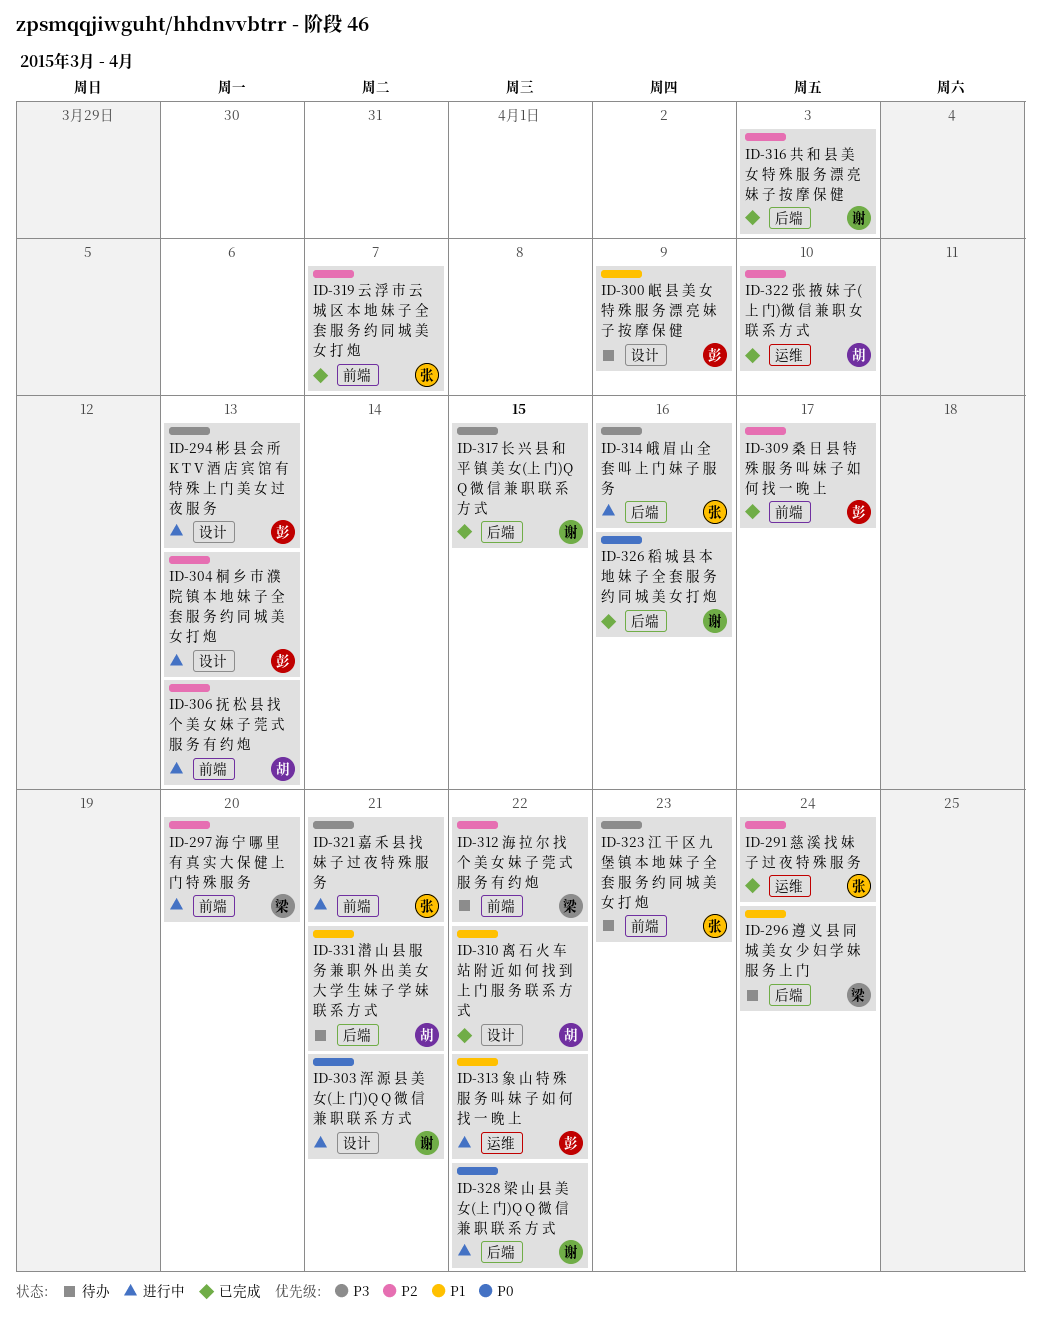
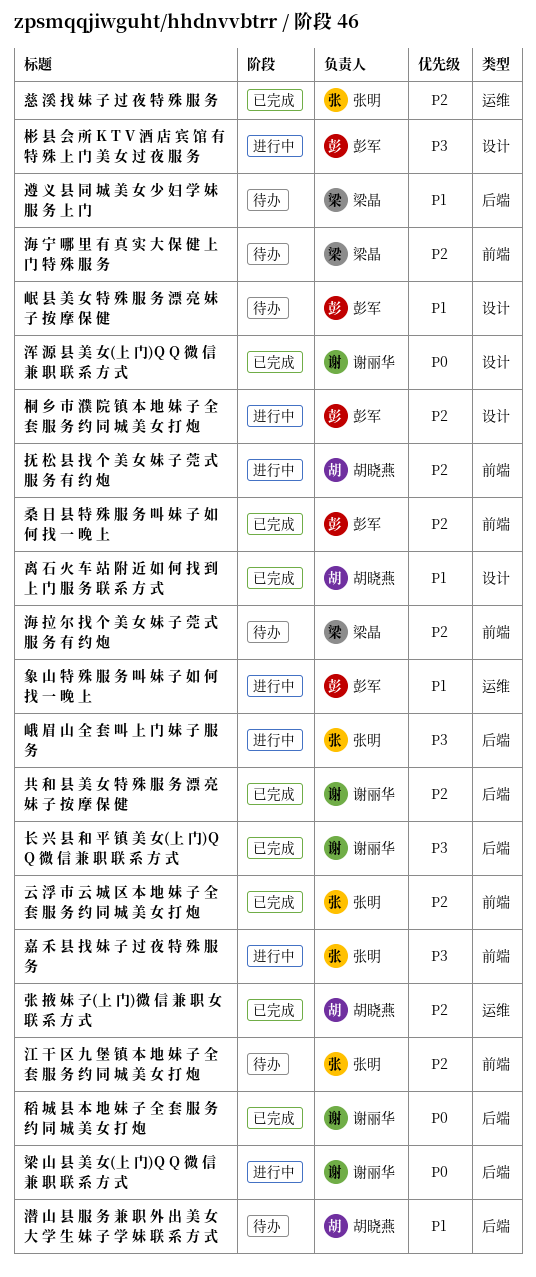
江 干 区 九 堡 镇 本 地 妹 子 全 套 服 务 约 同 城 美 女 打 炮, priority: P3 -> P2
浑 源 县 美 女(上 门)Q Q 微 信 兼 职 联 系 方 式, status: 进行中 -> 已完成
海 宁 哪 里 有 真 实 大 保 健 上 门 特 殊 服 务, status: 进行中 -> 待办

